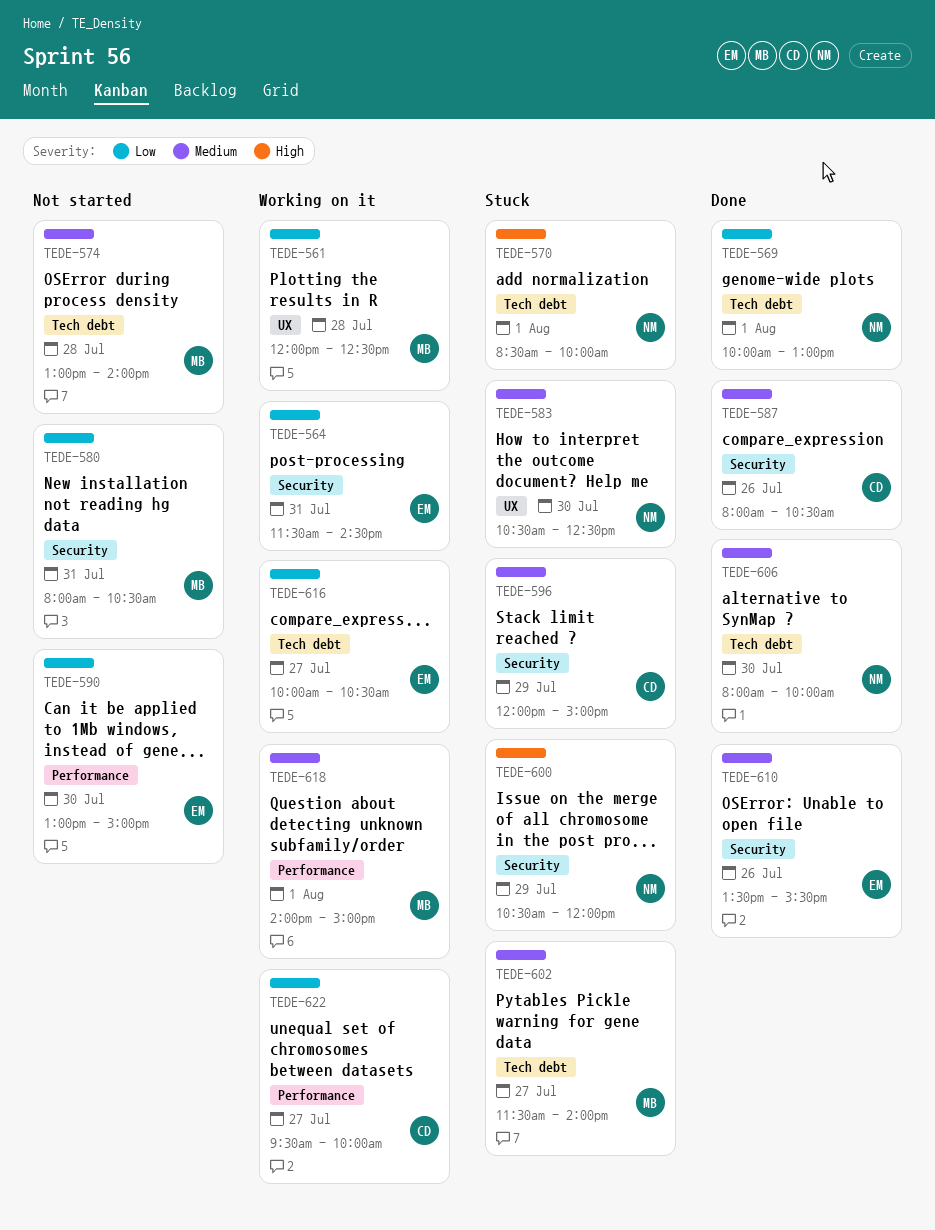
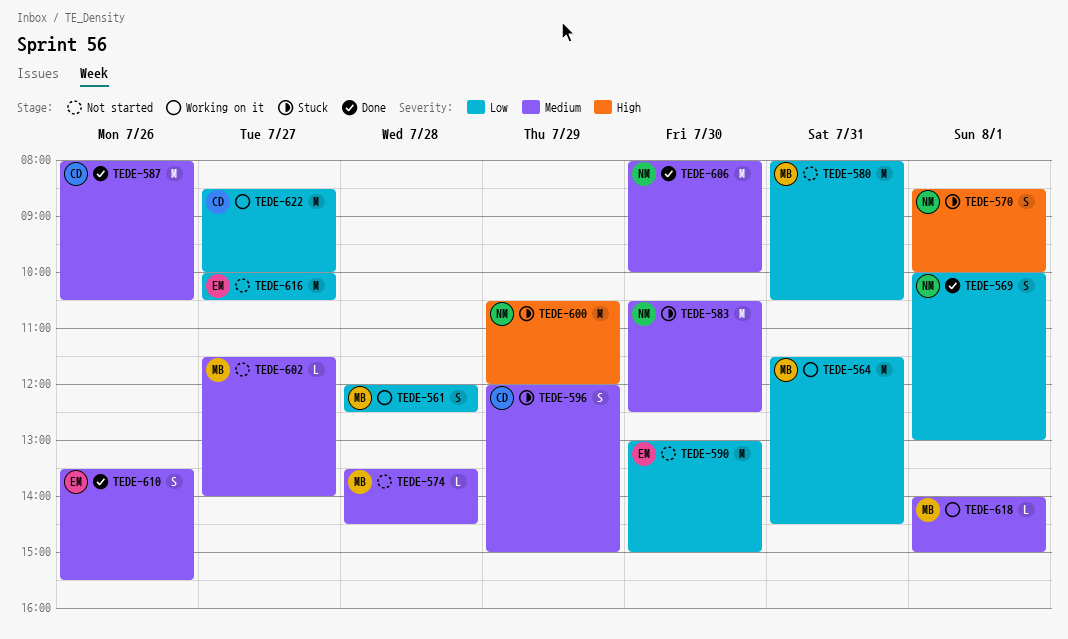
TEDE-564, owner: EM -> MB
TEDE-574, begins: 13:00 -> 13:30
TEDE-574, ends: 14:00 -> 14:30
TEDE-602, status: Stuck -> Not started
TEDE-616, status: Working on it -> Not started
TEDE-622, begins: 09:30 -> 08:30

